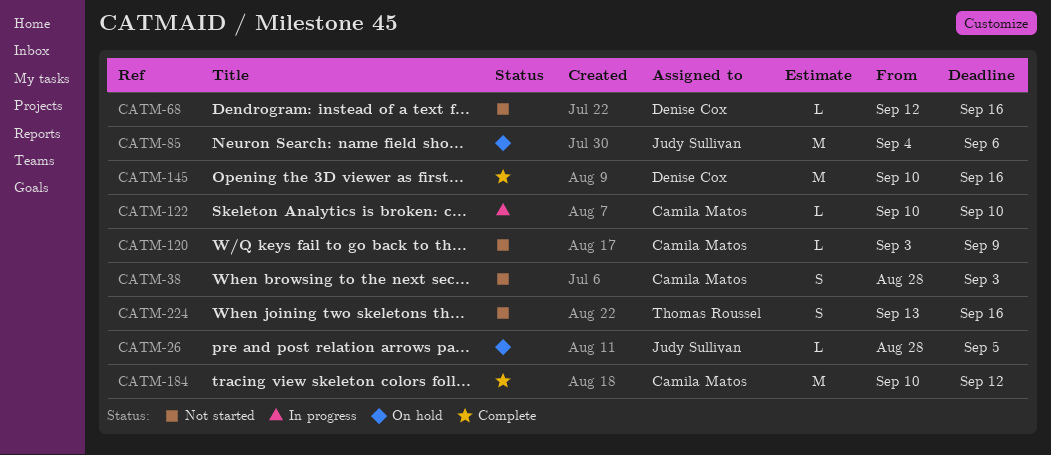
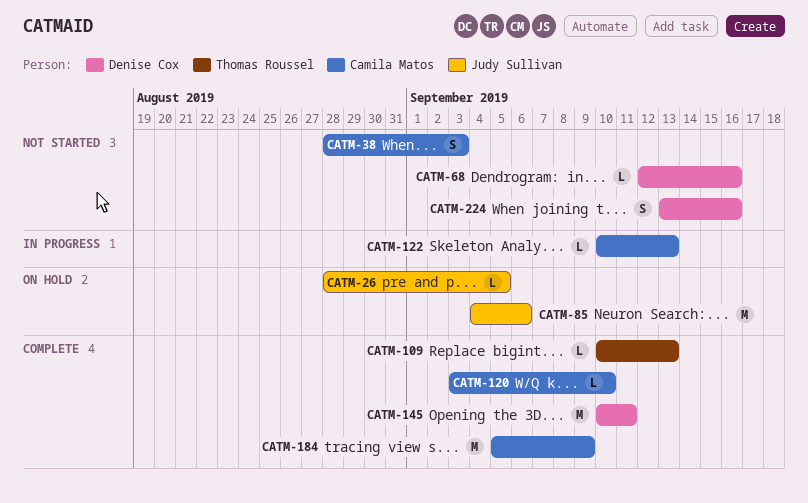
CATM-109: none -> present
CATM-120, status: Not started -> Complete
CATM-120, due: Sep 9 -> Sep 10
CATM-122, due: Sep 10 -> Sep 13
CATM-145, due: Sep 16 -> Sep 11
CATM-184, start: Sep 10 -> Sep 5
CATM-184, due: Sep 12 -> Sep 9
CATM-224, owner: Thomas Roussel -> Denise Cox

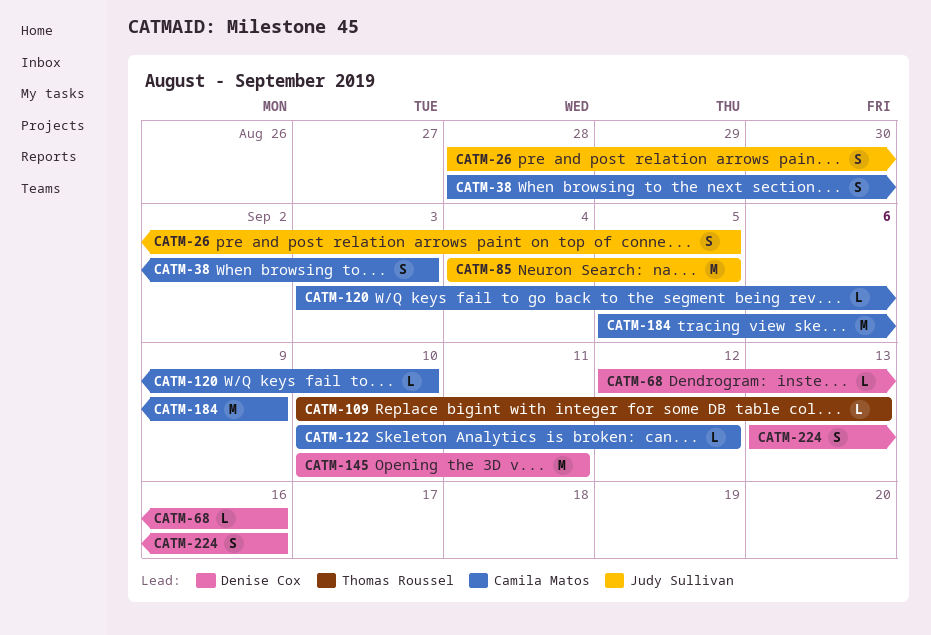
CATM-26, estimate: L -> S
CATM-85, due: Sep 6 -> Sep 5
CATM-122, due: Sep 13 -> Sep 12

